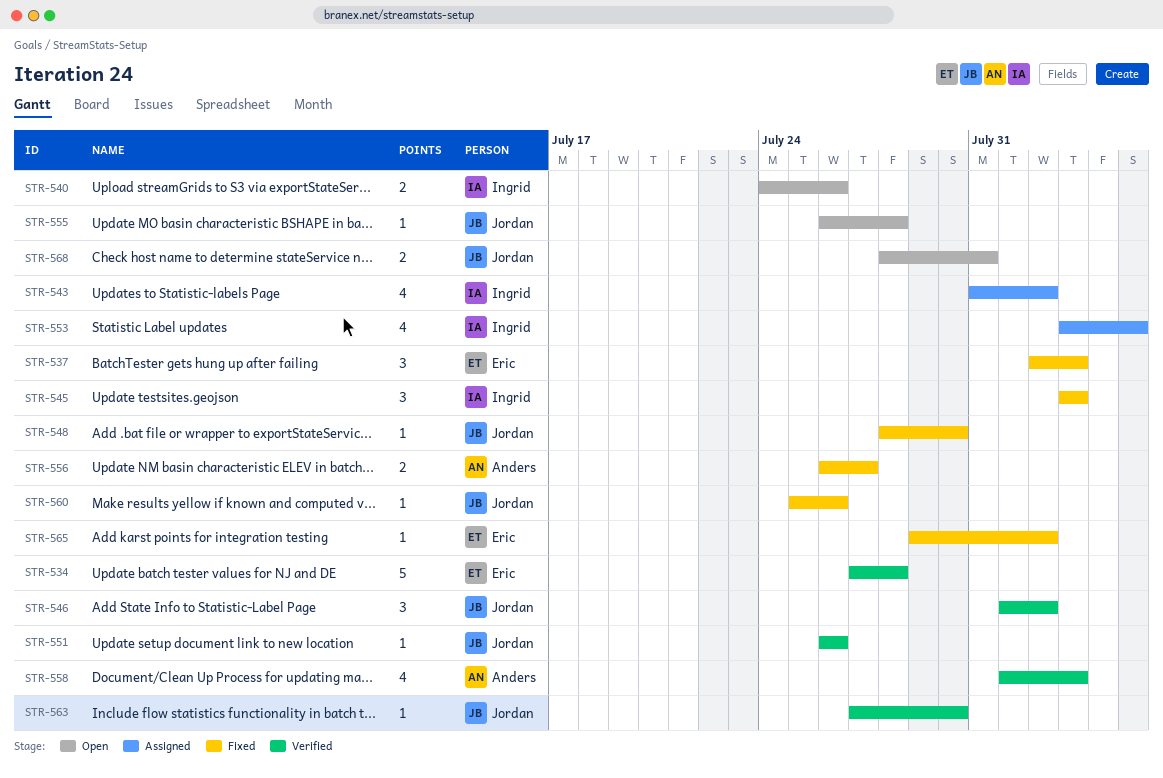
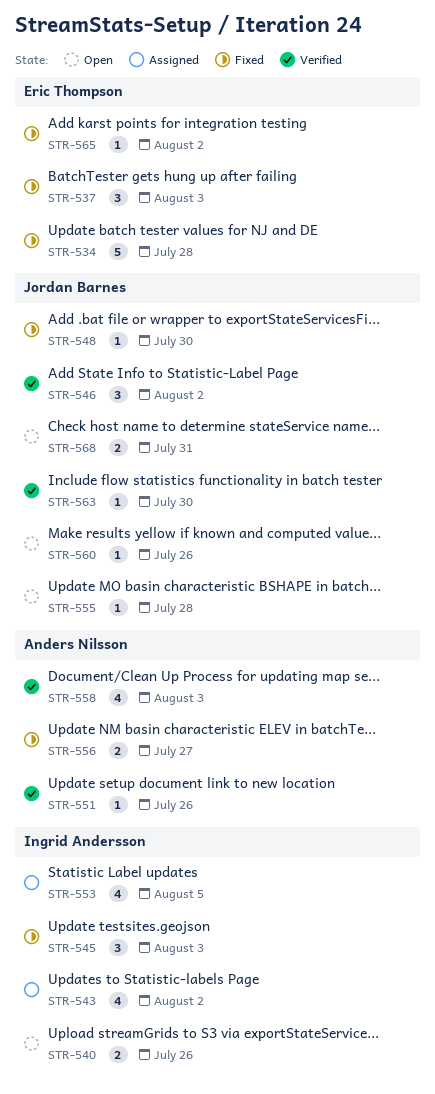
STR-534, status: Verified -> Fixed
STR-551, owner: Jordan Barnes -> Anders Nilsson
STR-560, status: Fixed -> Open

